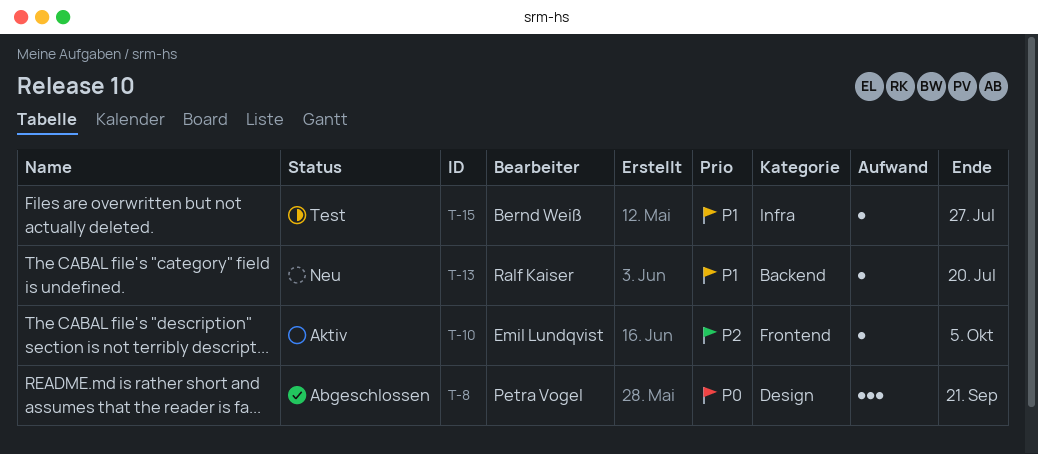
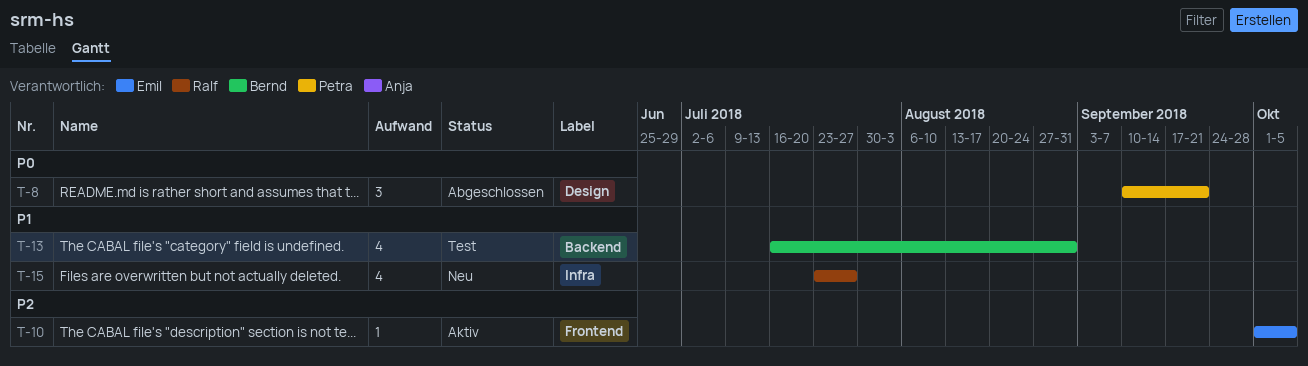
T-13, status: Neu -> Test
T-13, owner: Ralf Kaiser -> Bernd Weiß
T-13, estimate: 1 -> 4
T-13, due: Jul 20 -> Aug 31
T-15, status: Test -> Neu
T-15, owner: Bernd Weiß -> Ralf Kaiser
T-15, estimate: 1 -> 4

